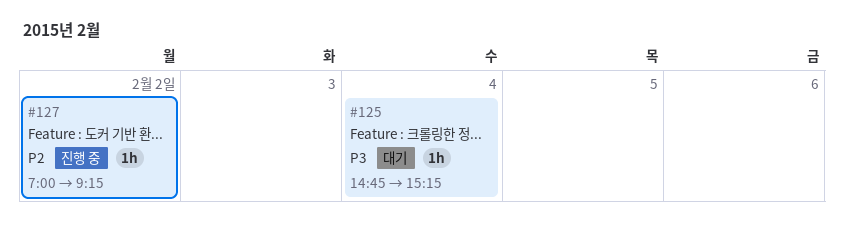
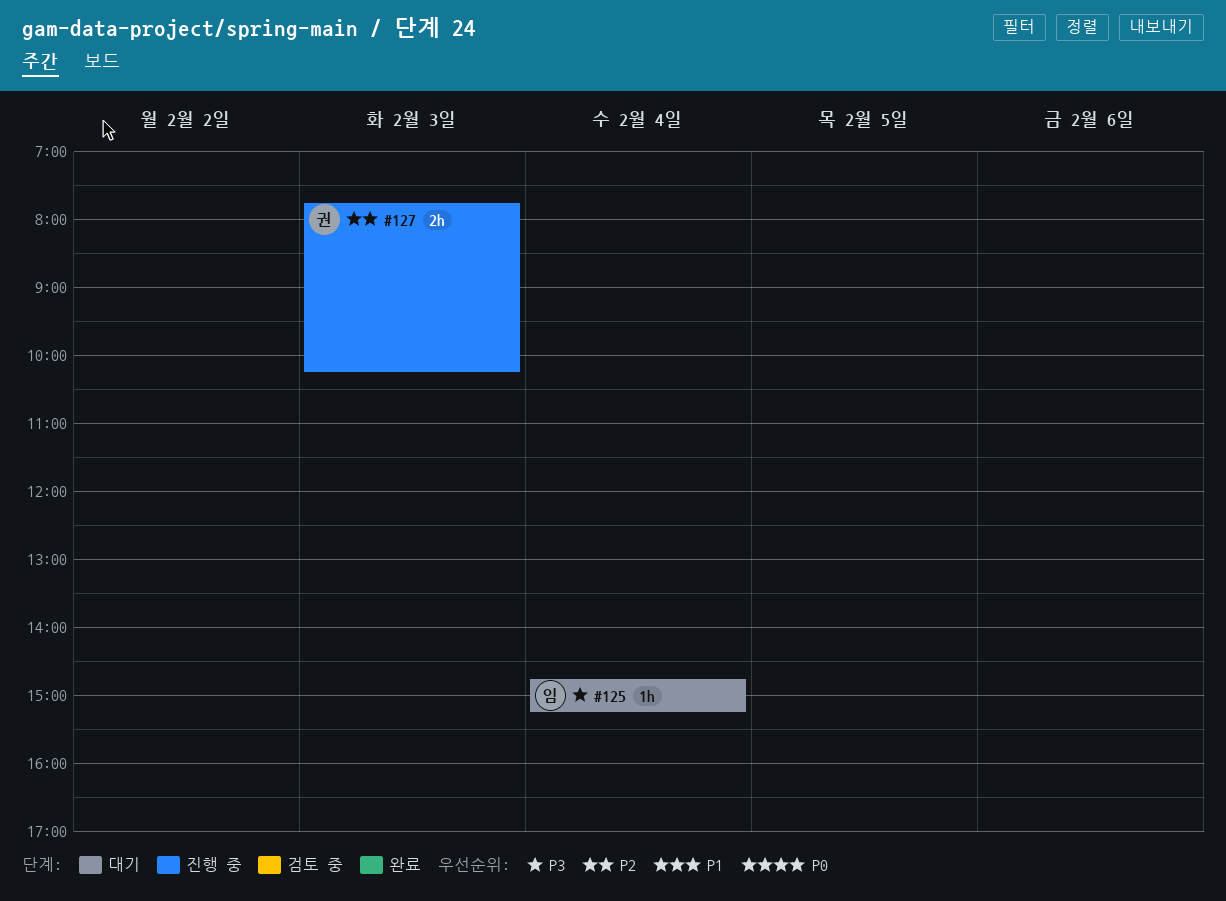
#127, estimate: 1h -> 2h
#127, day: Feb 2 -> Feb 3
#127, begins: 07:00 -> 07:45
#127, ends: 09:15 -> 10:15

